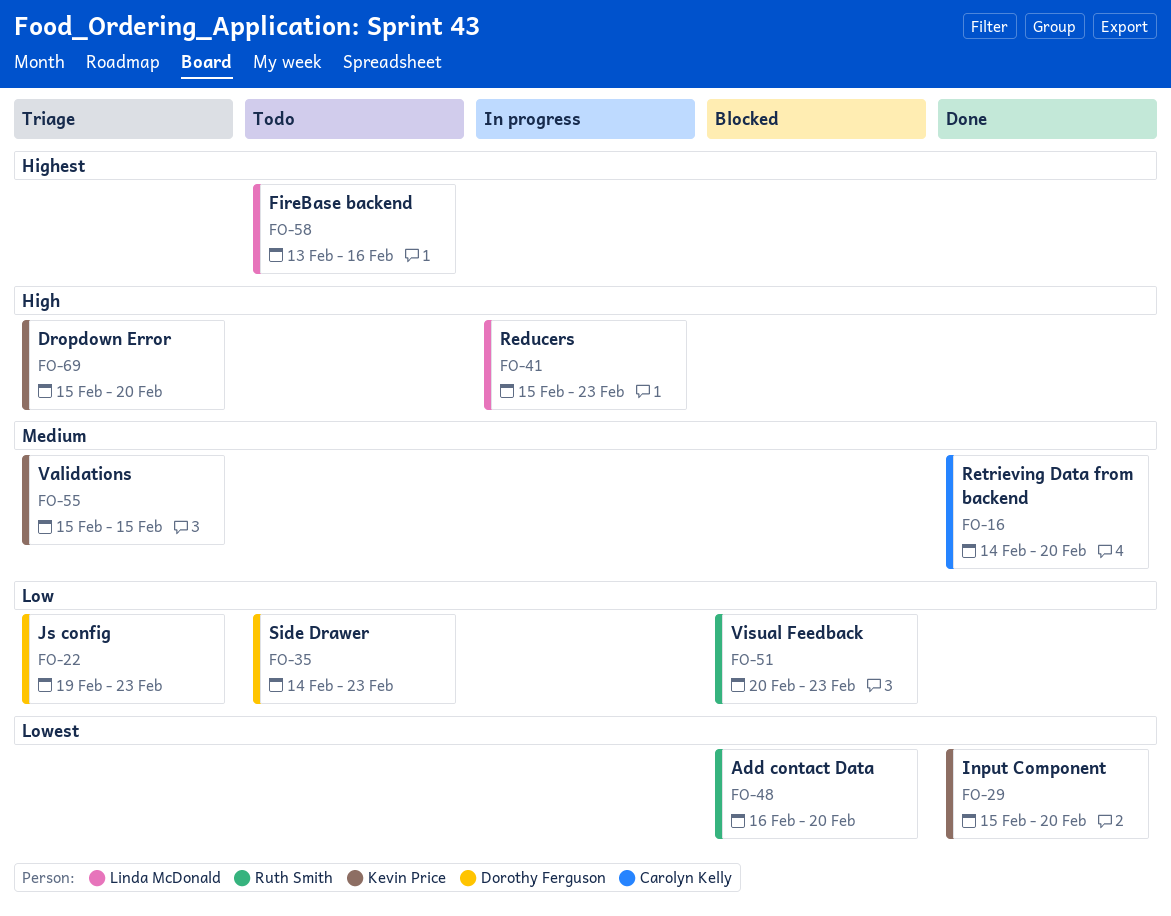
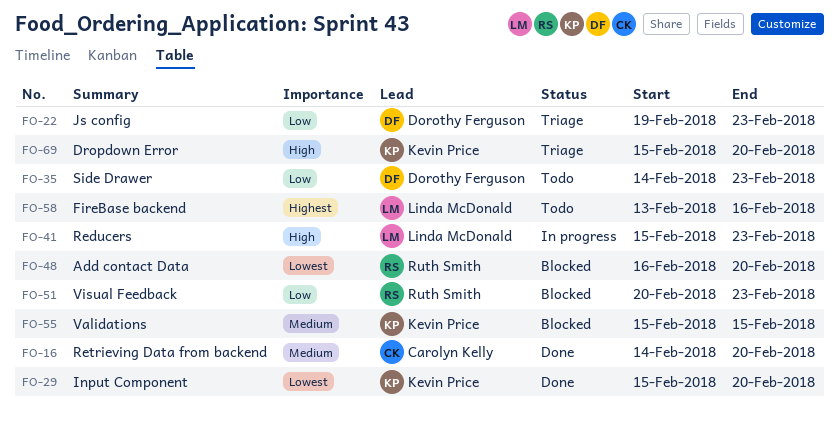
FO-55, status: Triage -> Blocked

